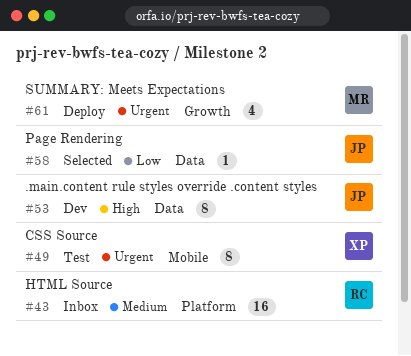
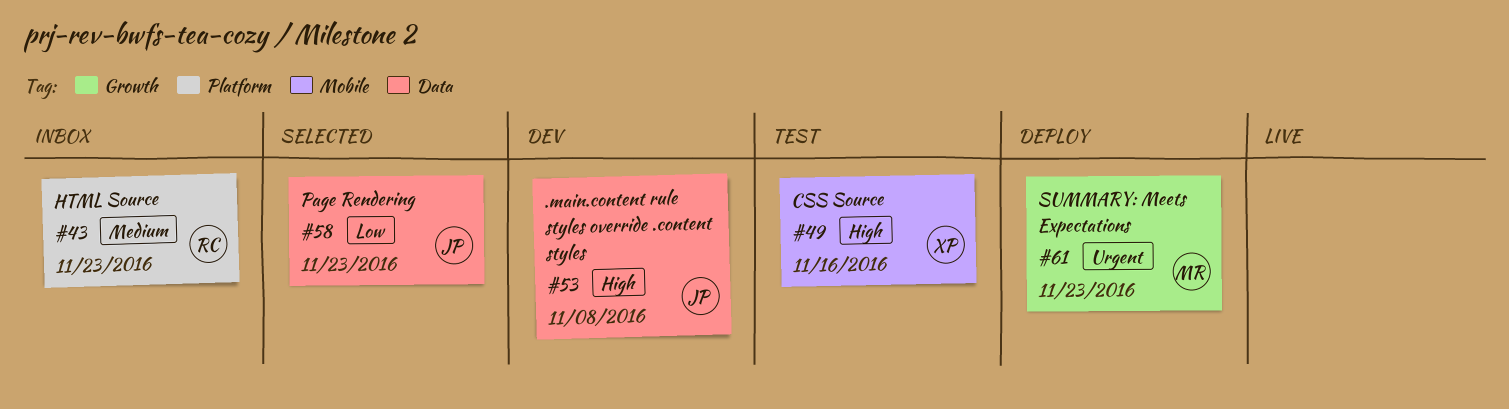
#49, priority: Urgent -> High

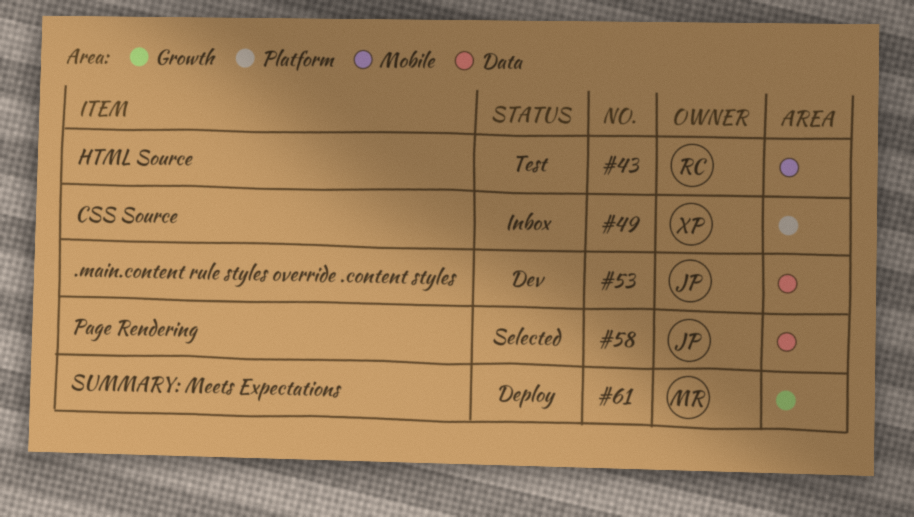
#43, status: Inbox -> Test
#43, label: Platform -> Mobile
#49, status: Test -> Inbox
#49, label: Mobile -> Platform

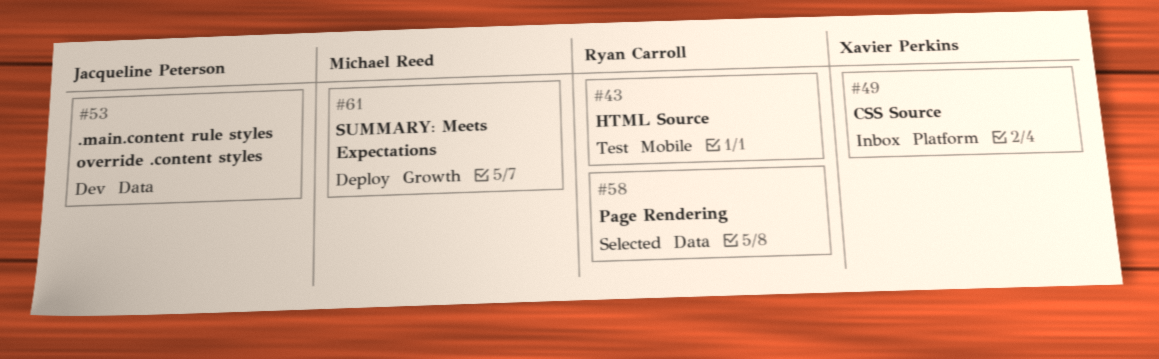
#58, owner: Jacqueline Peterson -> Ryan Carroll

